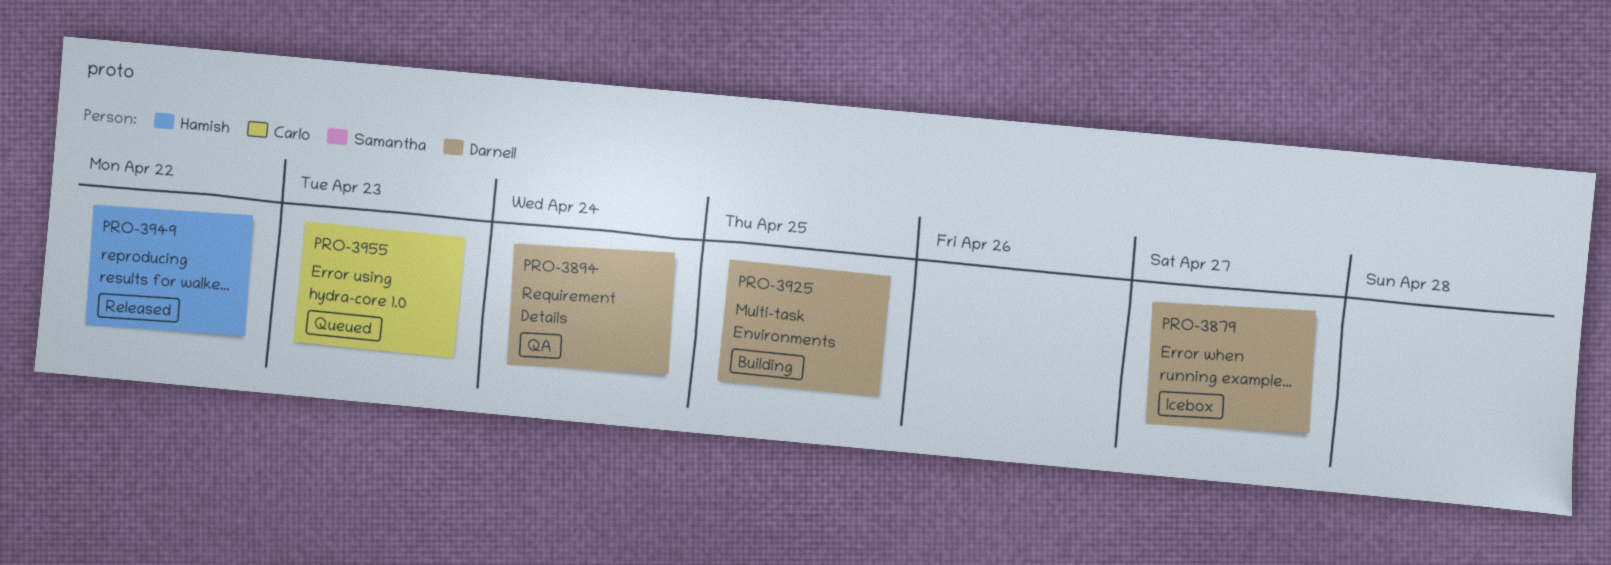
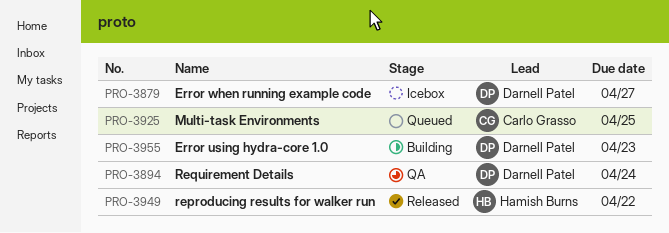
PRO-3925, status: Building -> Queued
PRO-3925, owner: Darnell Patel -> Carlo Grasso
PRO-3955, status: Queued -> Building
PRO-3955, owner: Carlo Grasso -> Darnell Patel

